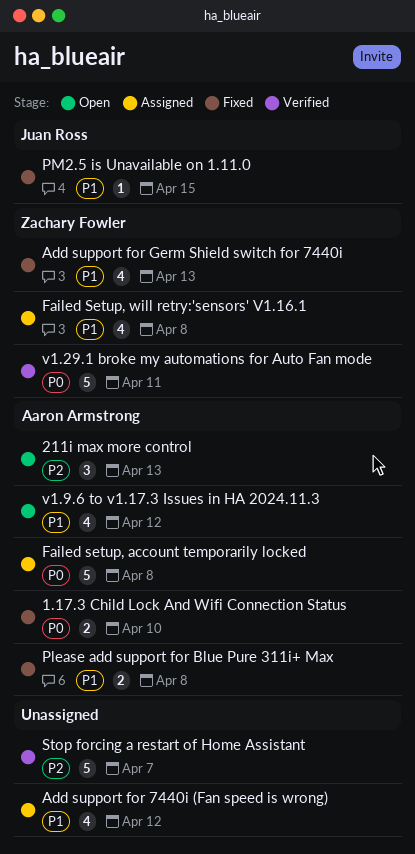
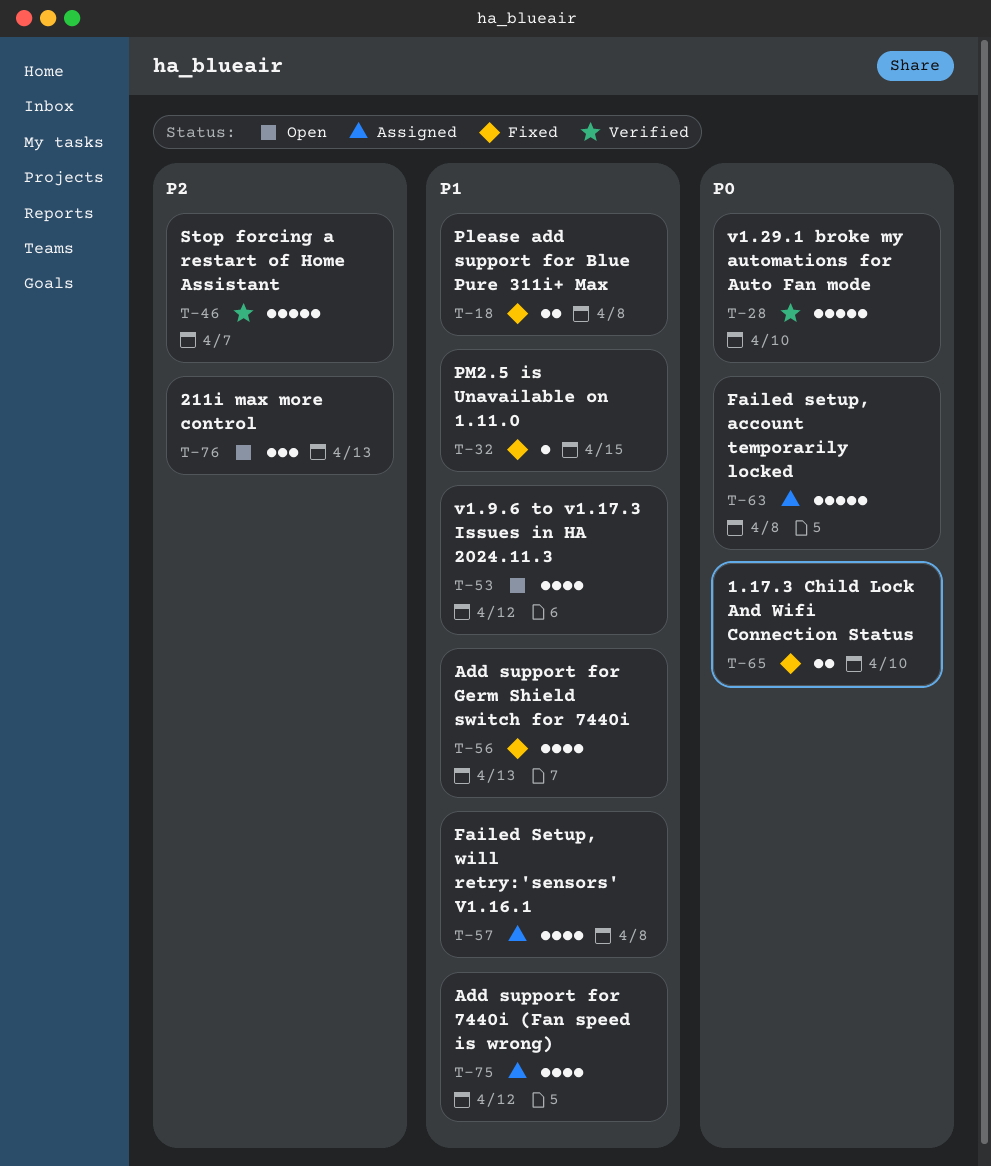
v1.29.1 broke my automations for Auto Fan mode, due: Apr 11 -> Apr 10

